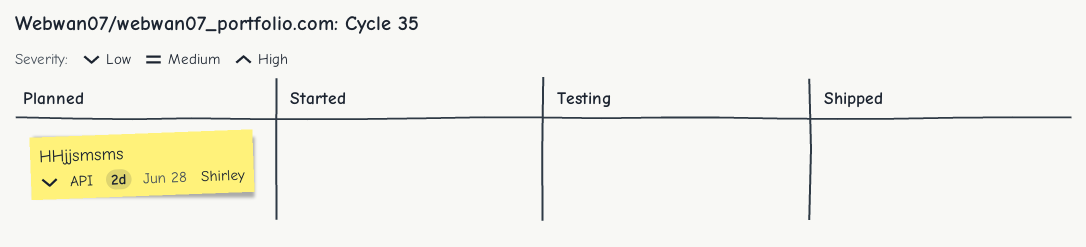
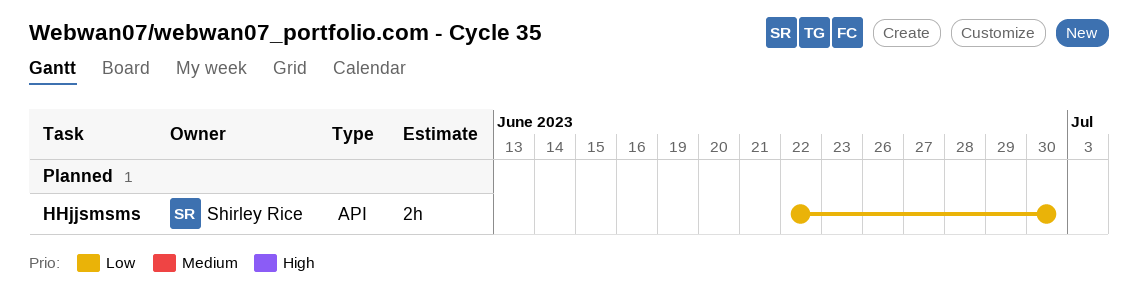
HHjjsmsms, estimate: 2d -> 2h
HHjjsmsms, due: Jun 28 -> Jun 30

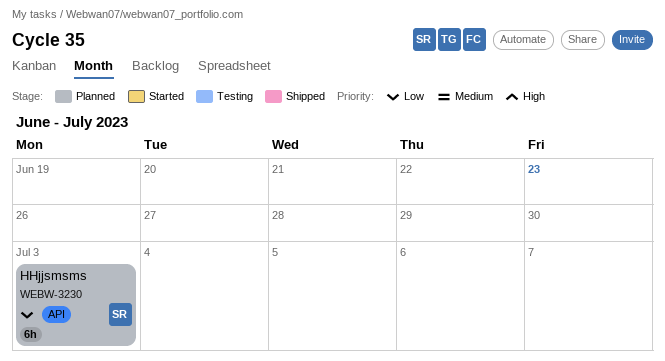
HHjjsmsms, estimate: 2h -> 6h
HHjjsmsms, due: Jun 30 -> Jul 3

